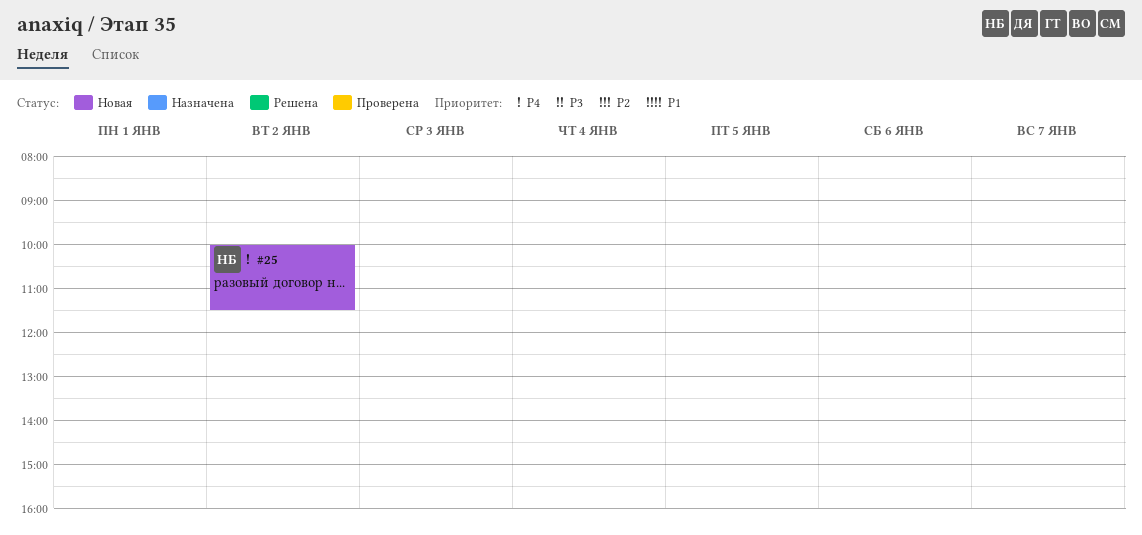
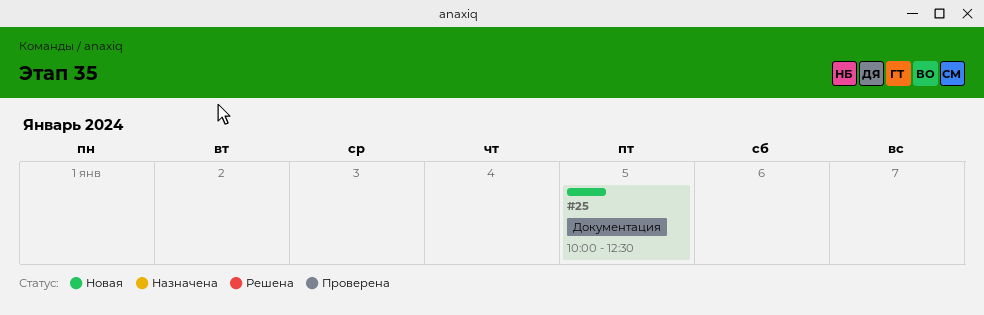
#25, day: Jan 2 -> Jan 5
#25, ends: 11:30 -> 12:30

